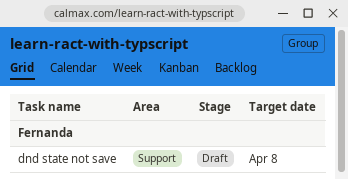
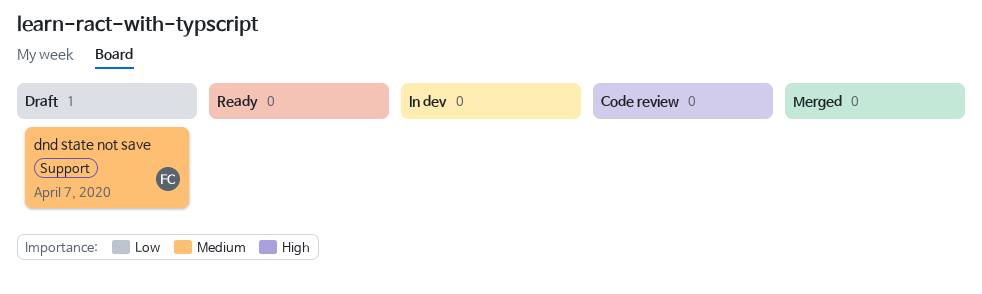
dnd state not save, due: Apr 8 -> Apr 7

